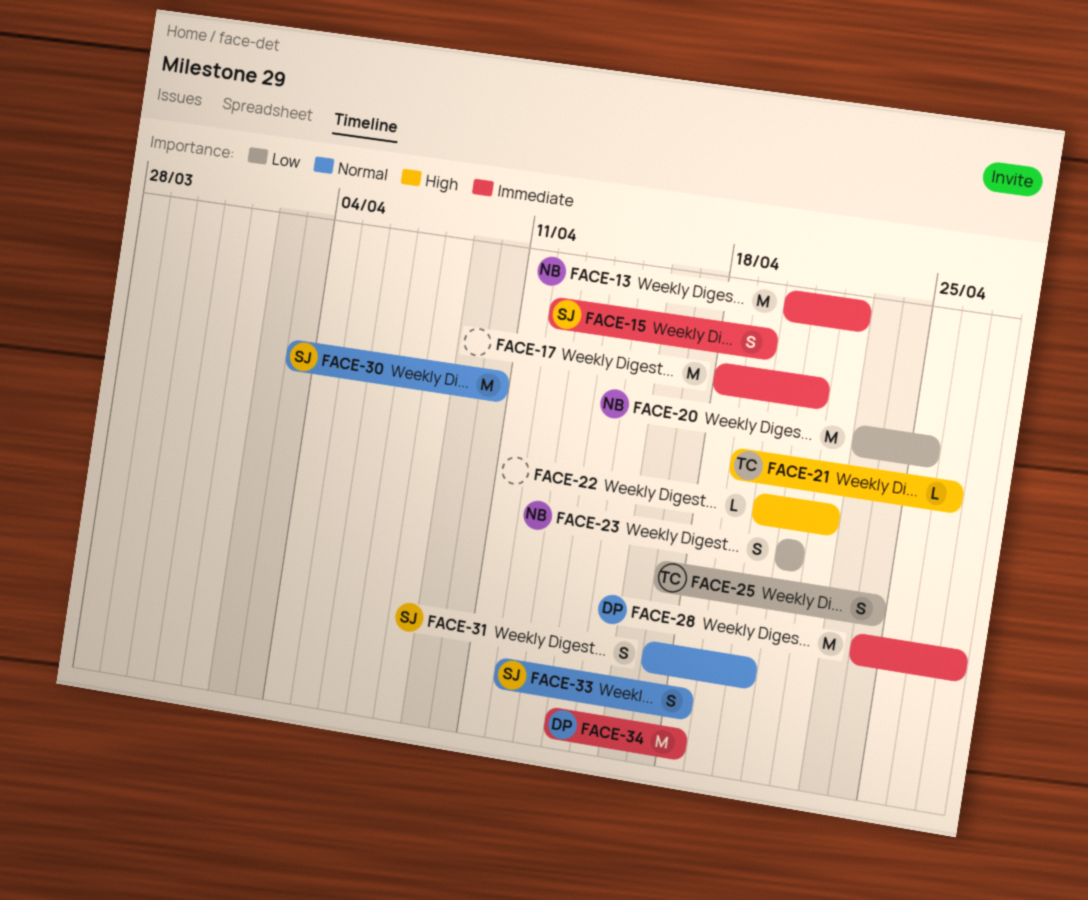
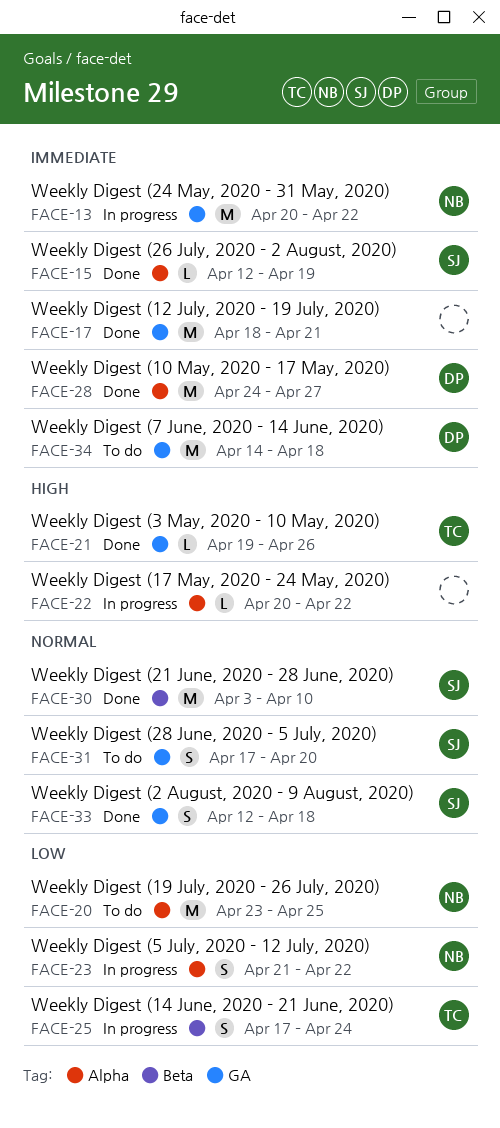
FACE-15, estimate: S -> L
FACE-23, due: Apr 21 -> Apr 22

